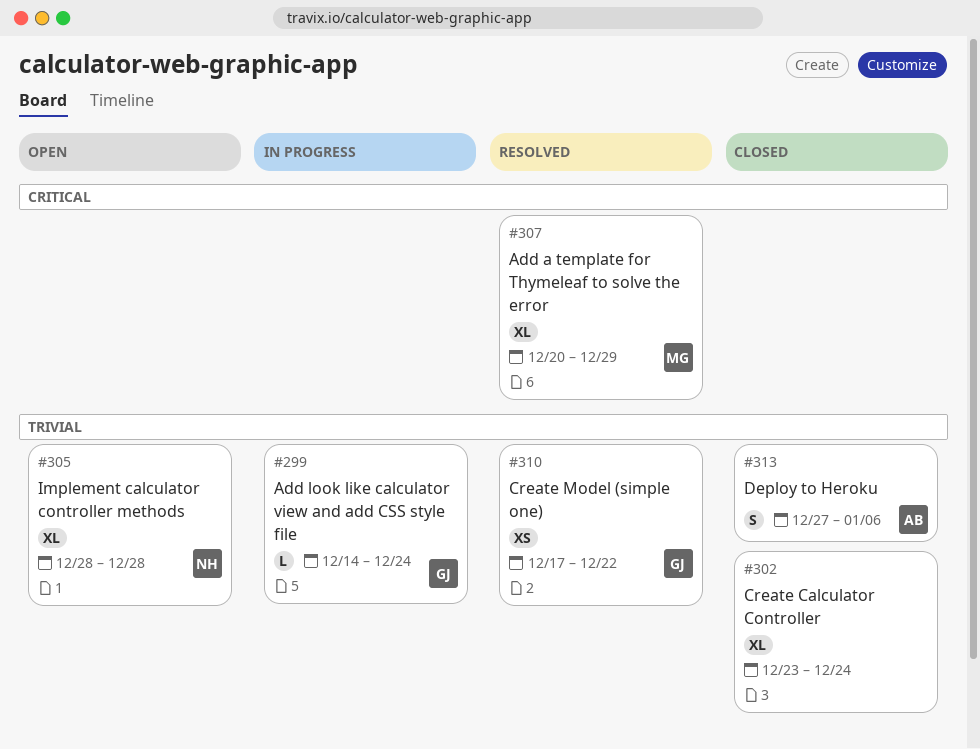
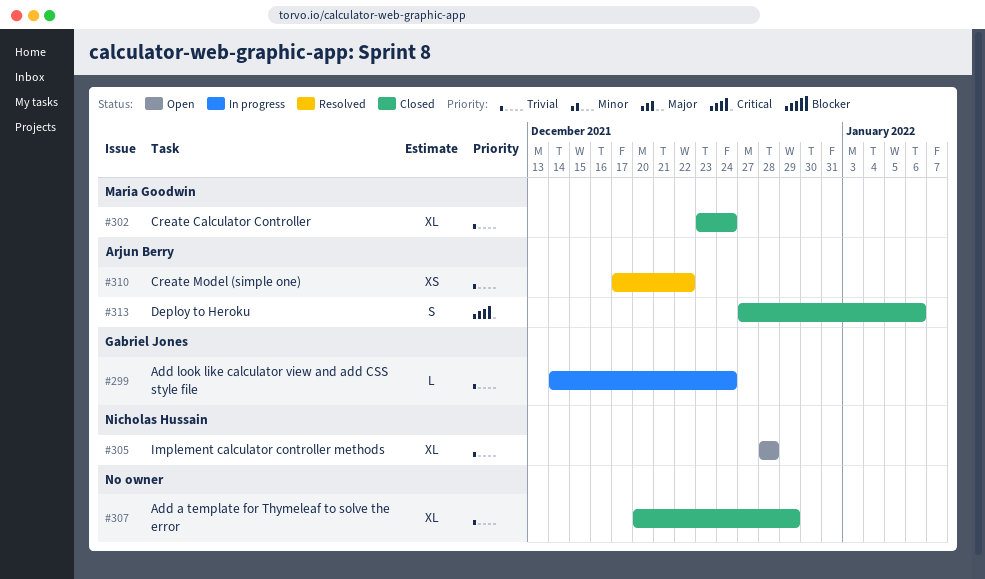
#302, owner: none -> Maria Goodwin
#307, status: Resolved -> Closed
#307, owner: Maria Goodwin -> none
#307, priority: Critical -> Trivial
#310, owner: Gabriel Jones -> Arjun Berry
#313, priority: Trivial -> Critical

